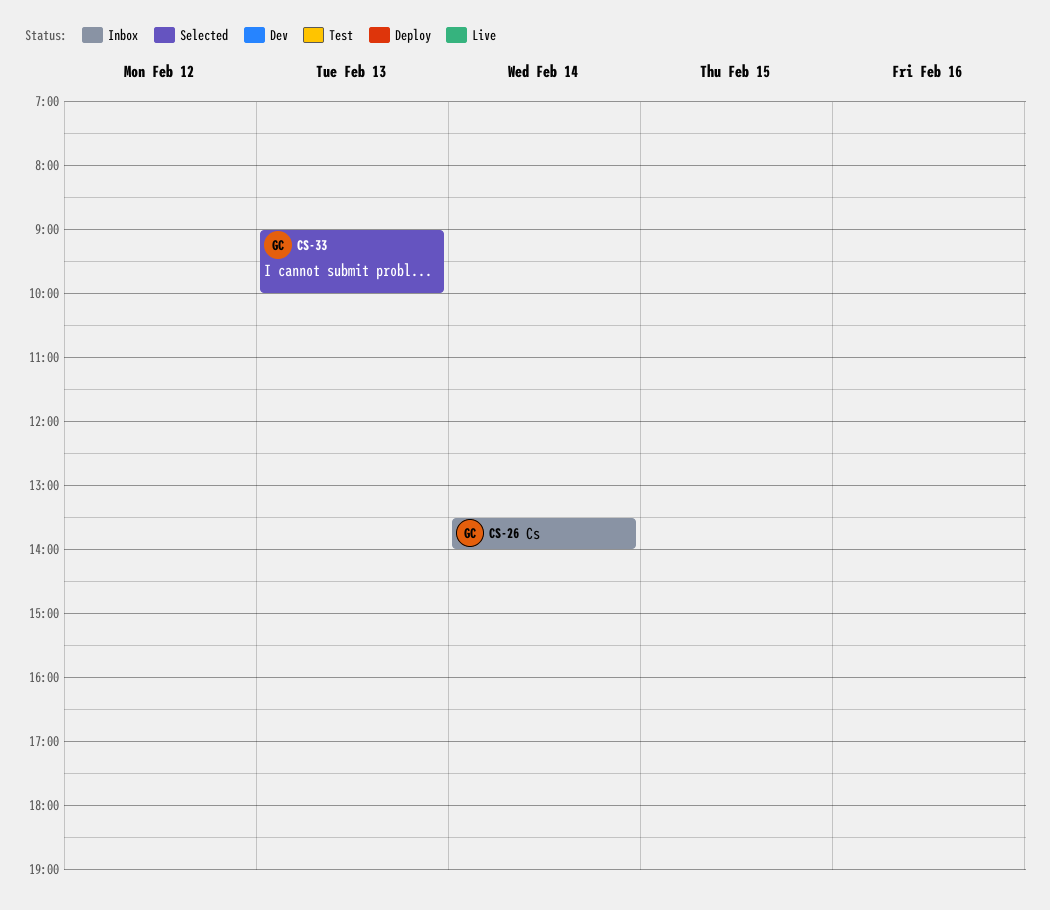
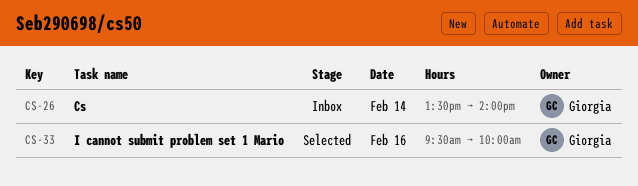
CS-33, day: Feb 13 -> Feb 16
CS-33, begins: 09:00 -> 09:30

